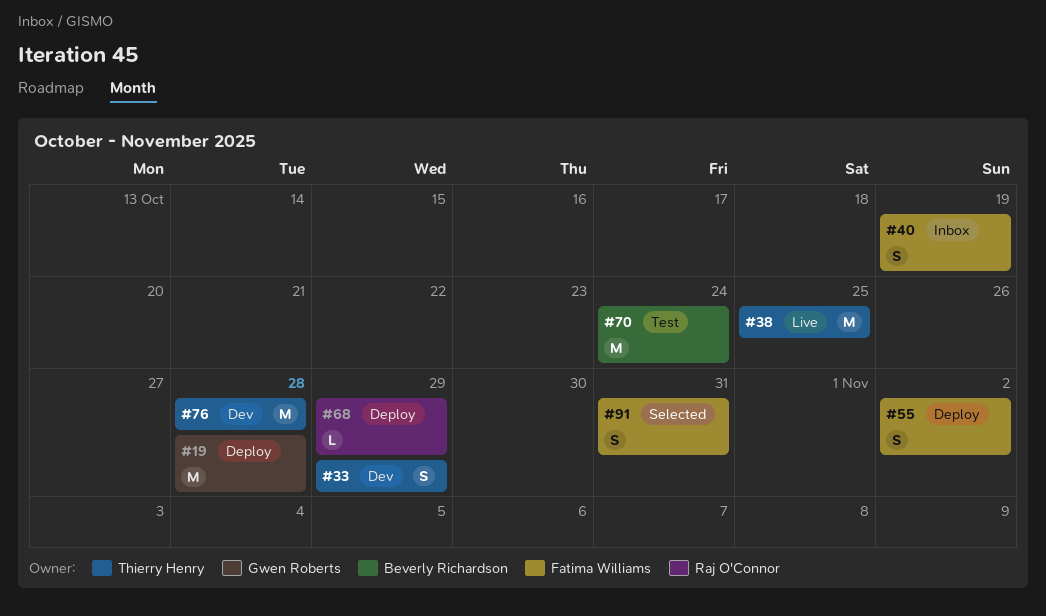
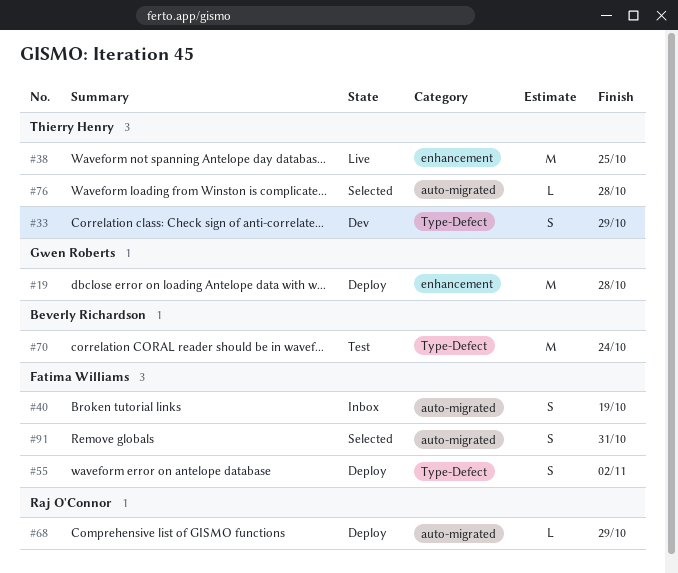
#76, status: Dev -> Selected
#76, estimate: M -> L

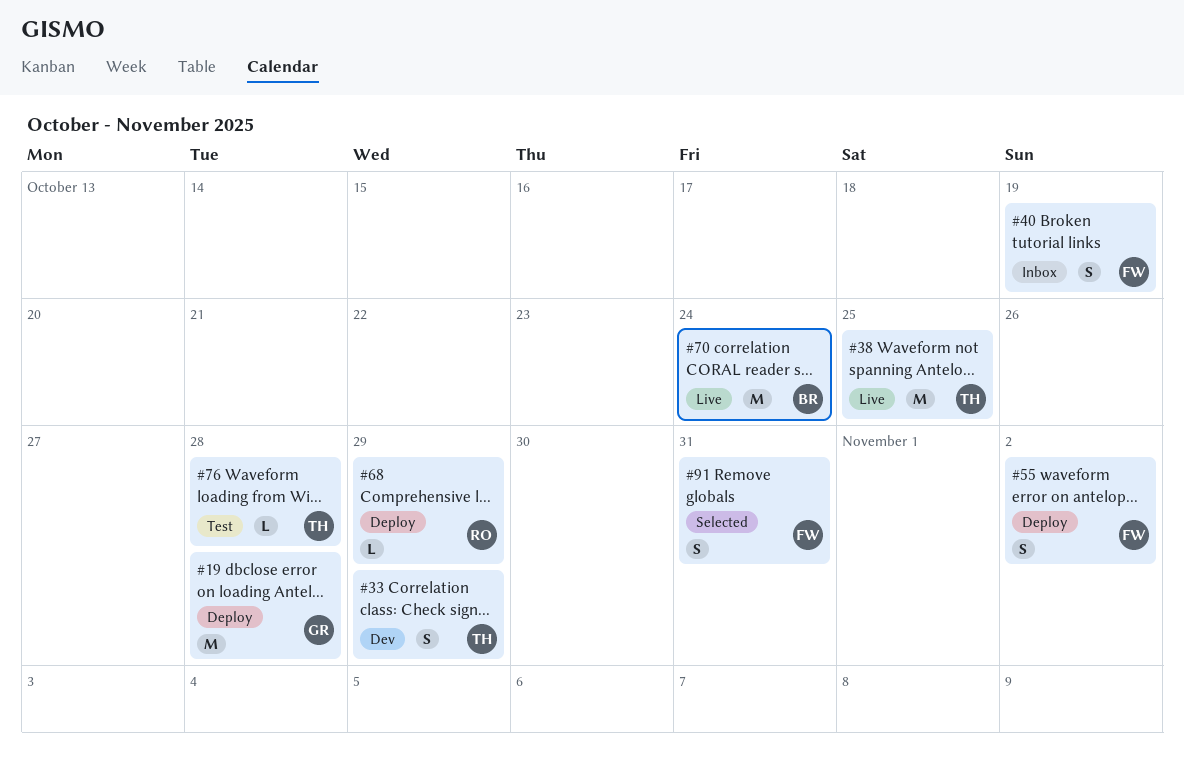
#70, status: Test -> Live
#76, status: Selected -> Test

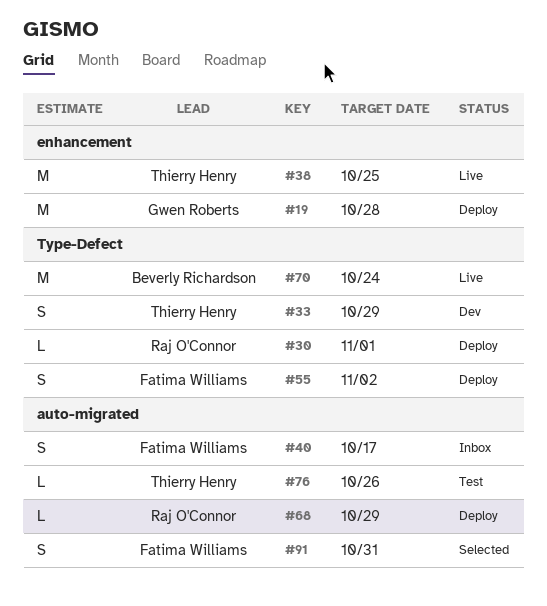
#30: none -> present
#40, due: Oct 19 -> Oct 17
#76, due: Oct 28 -> Oct 26

